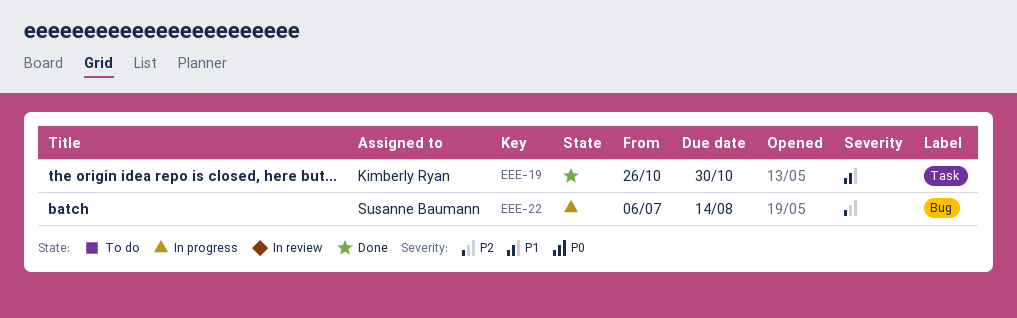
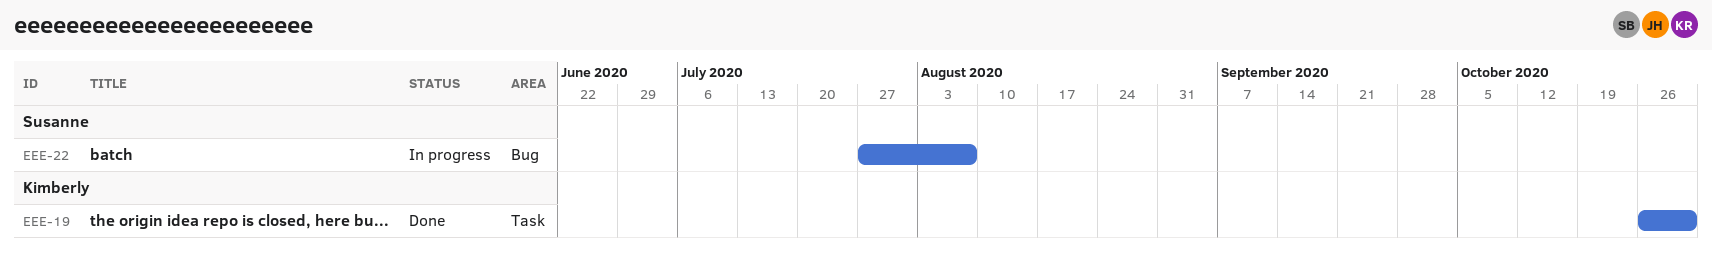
EEE-22, start: Jul 6 -> Jul 27
EEE-22, due: Aug 14 -> Aug 7

